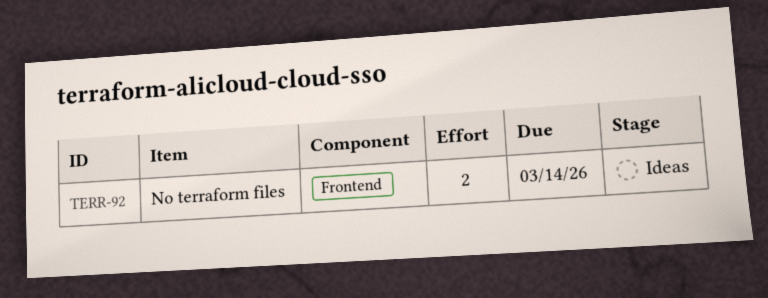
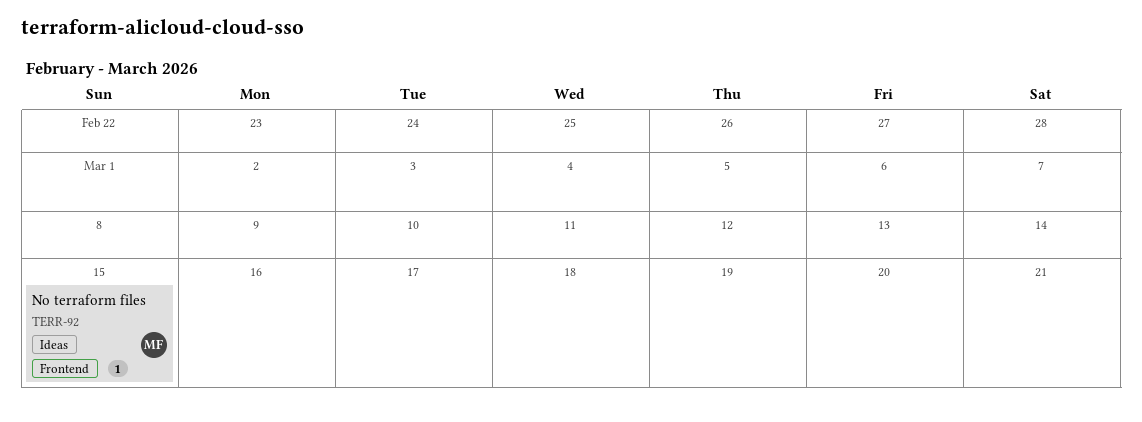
TERR-92, estimate: 2 -> 1
TERR-92, due: Mar 14 -> Mar 15

